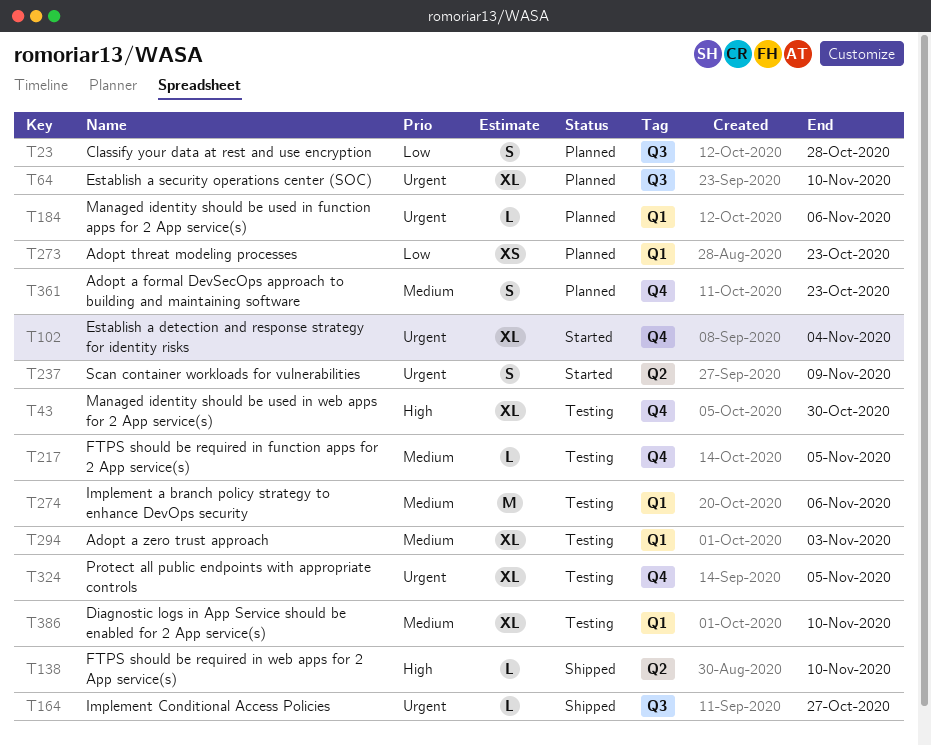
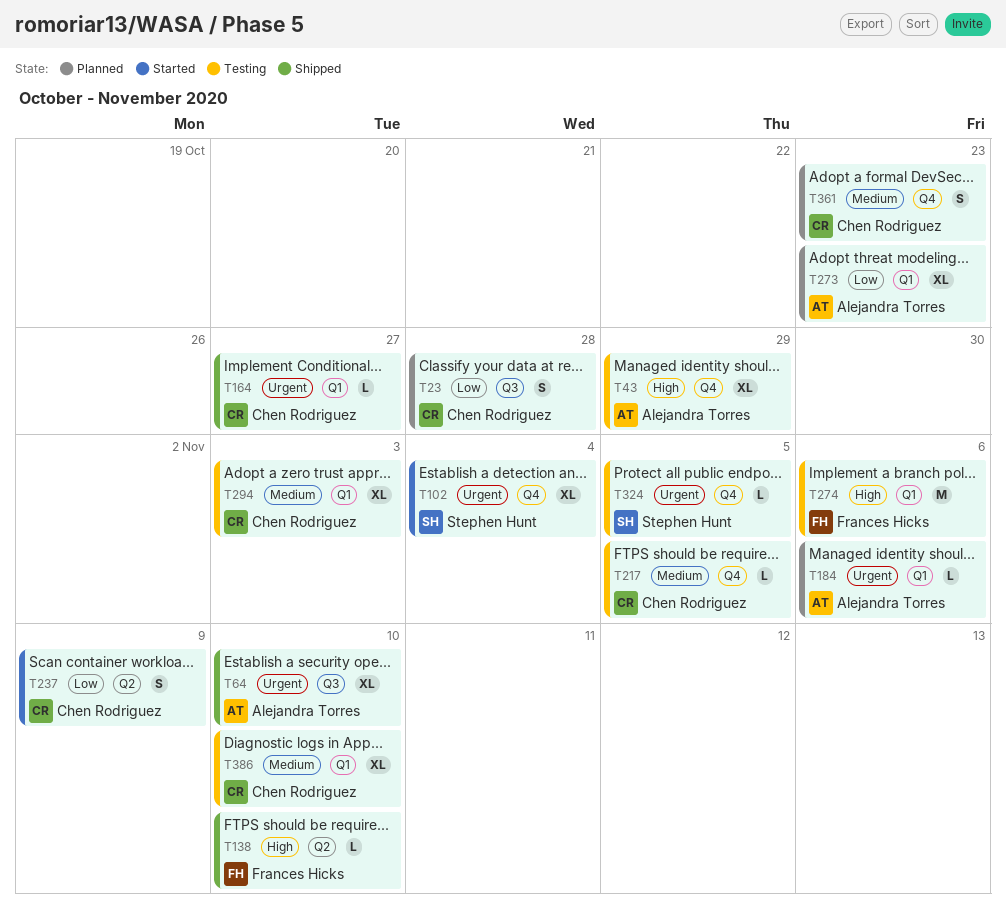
T43, due: Oct 30 -> Oct 29
T64, status: Planned -> Shipped
T164, label: Q3 -> Q1
T237, priority: Urgent -> Low
T273, estimate: XS -> XL
T274, priority: Medium -> High
T324, estimate: XL -> L

